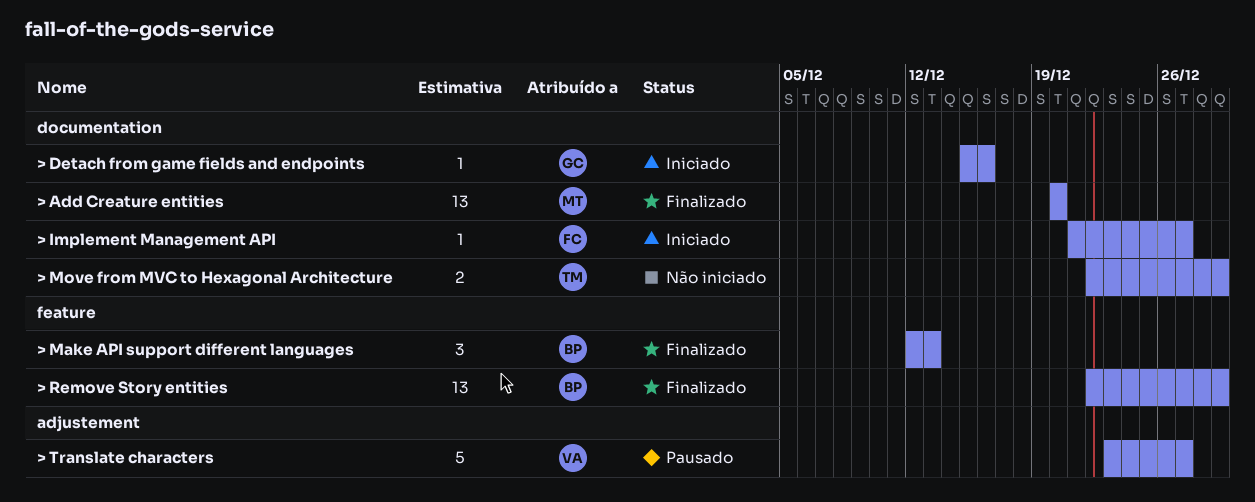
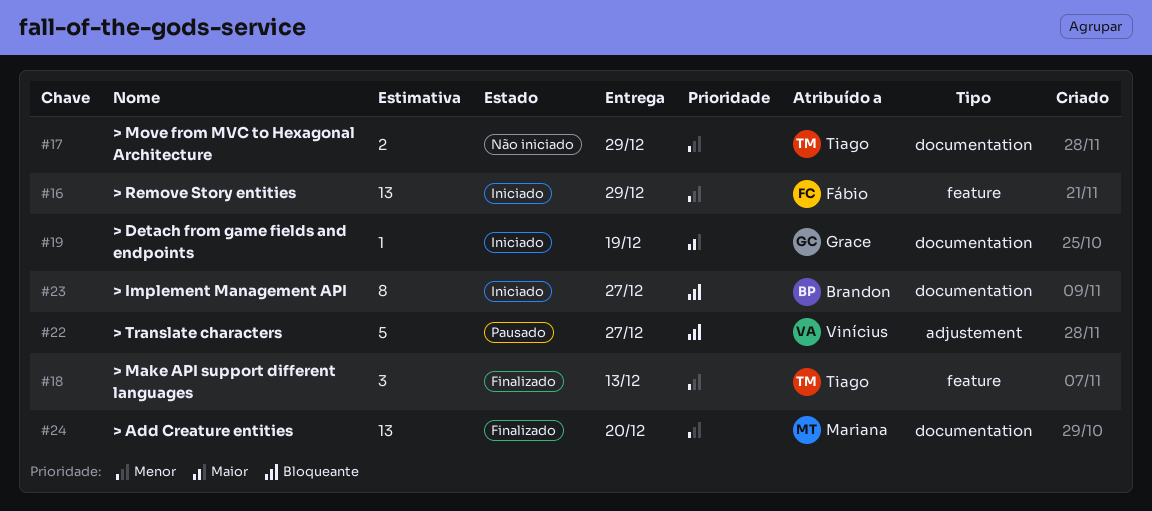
> Detach from game fields and endpoints, due: Dec 16 -> Dec 19
> Implement Management API, owner: Fábio -> Brandon
> Implement Management API, estimate: 1 -> 8
> Make API support different languages, owner: Brandon -> Tiago
> Remove Story entities, status: Finalizado -> Iniciado
> Remove Story entities, owner: Brandon -> Fábio

